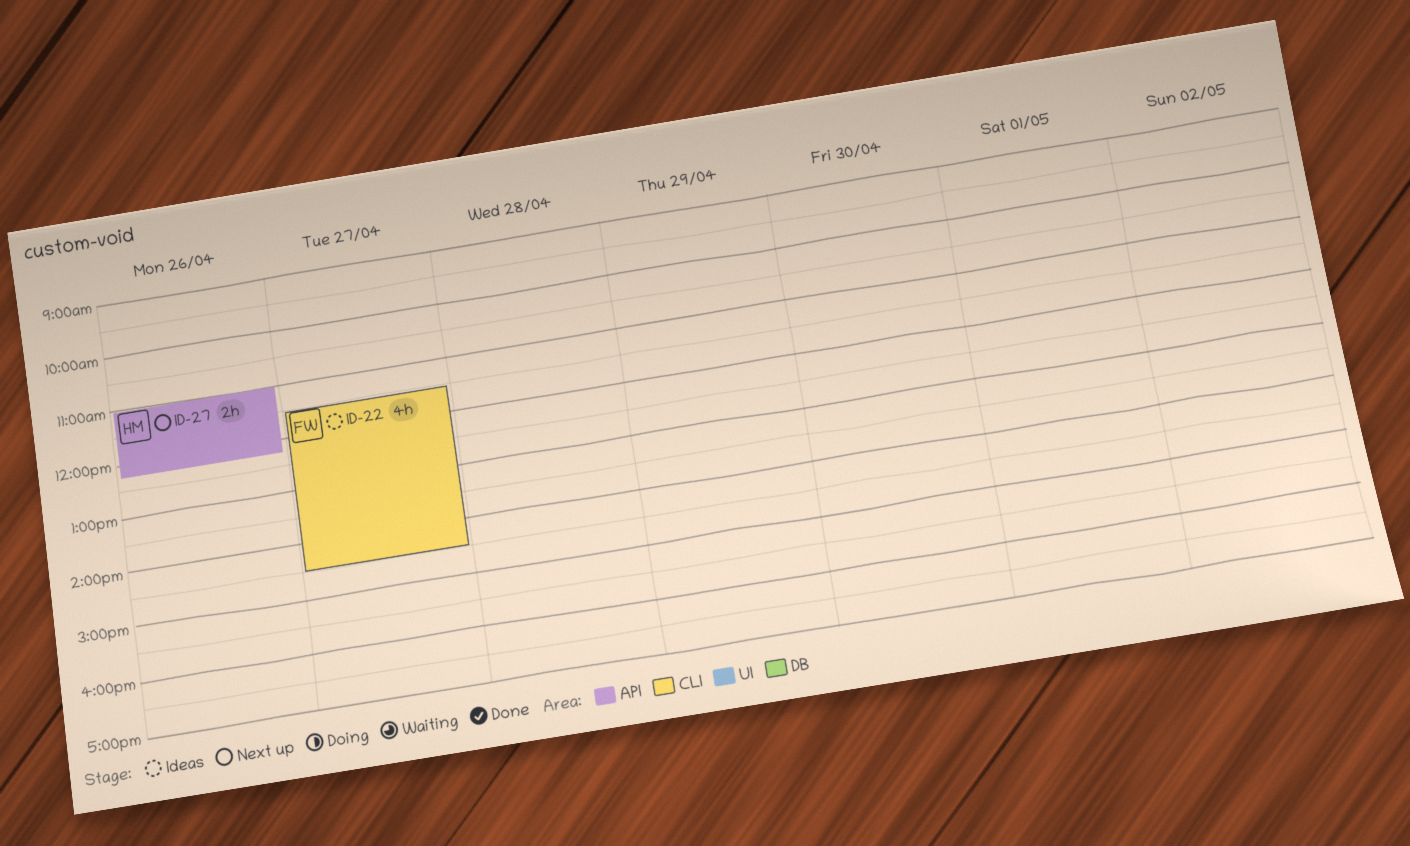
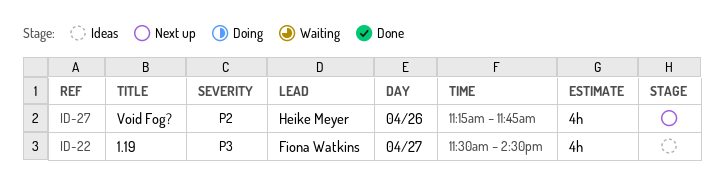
ID-27, estimate: 2h -> 4h
ID-27, begins: 11:00 -> 11:15
ID-27, ends: 12:15 -> 11:45

